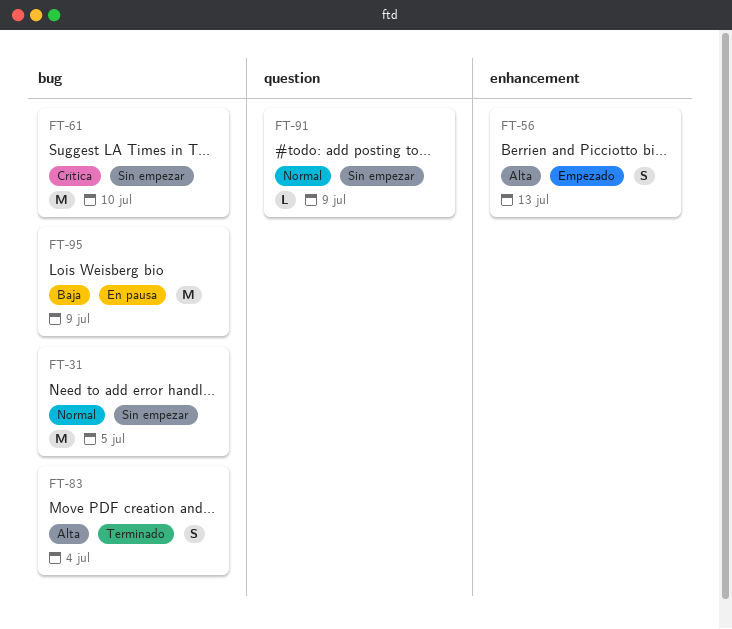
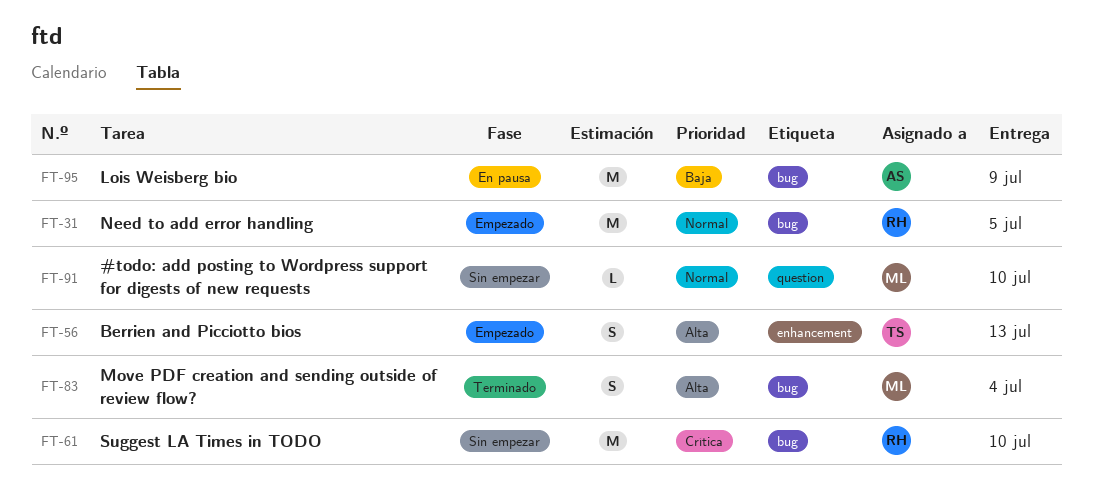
FT-31, status: Sin empezar -> Empezado
FT-91, due: Jul 9 -> Jul 10

